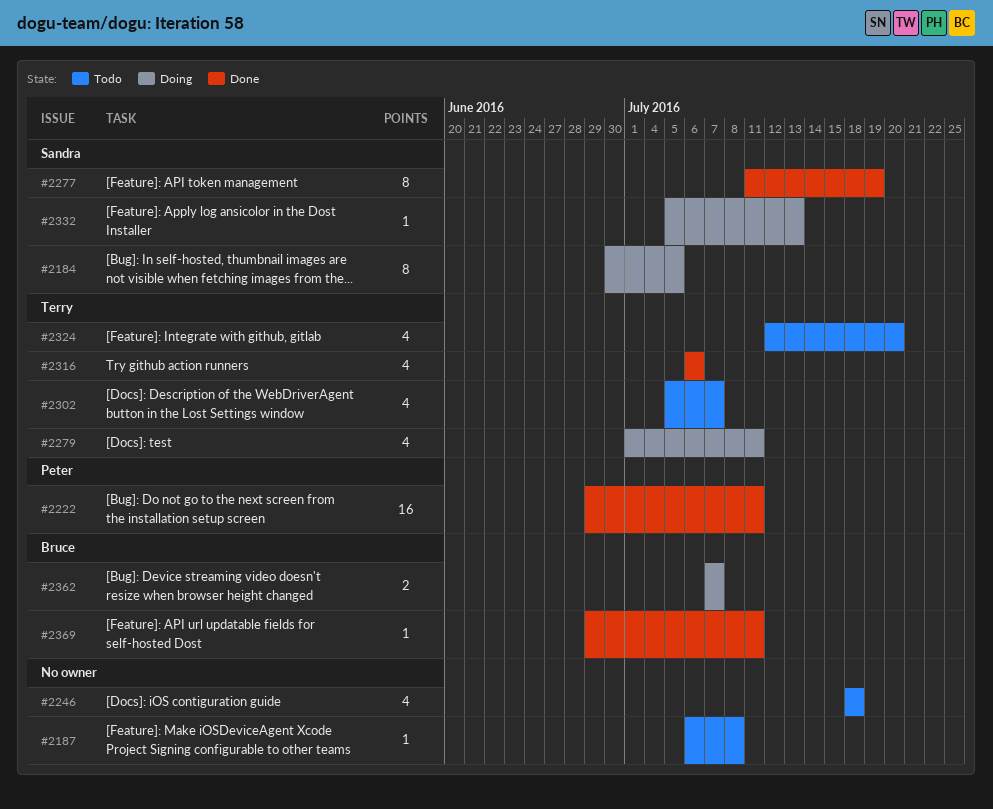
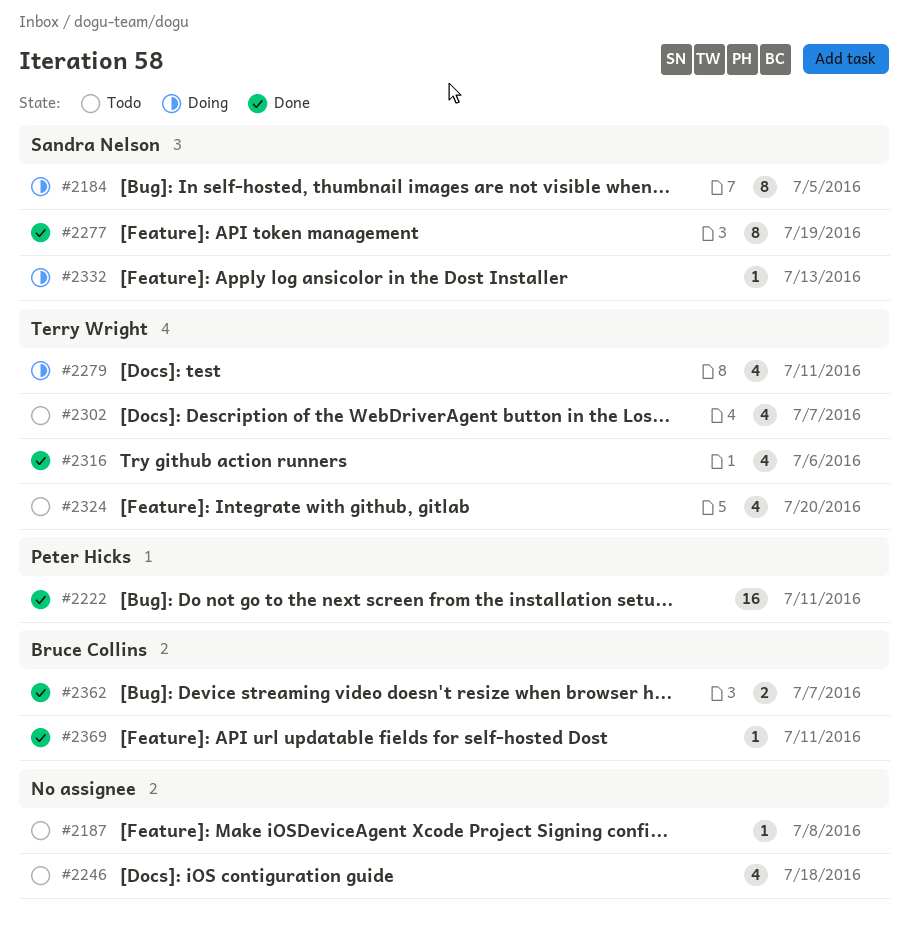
#2362, status: Doing -> Done

